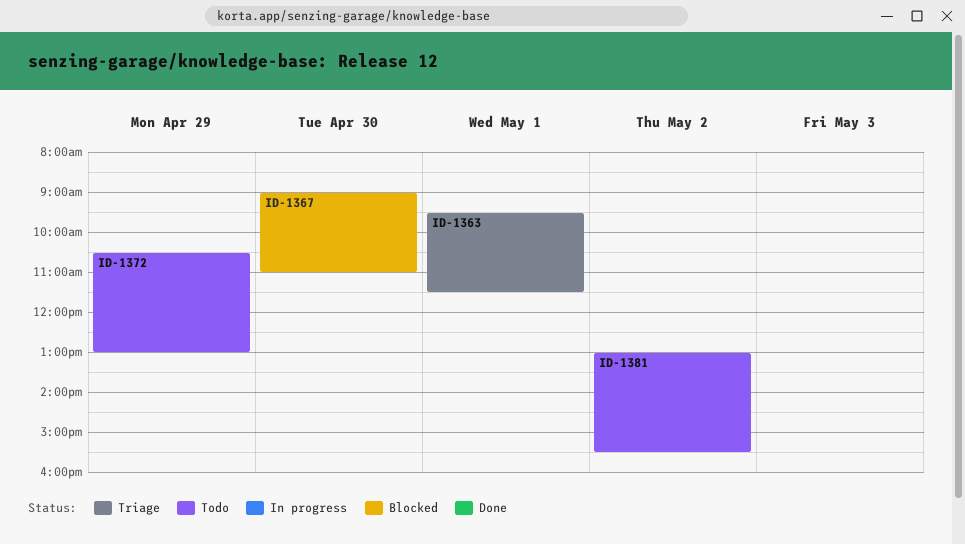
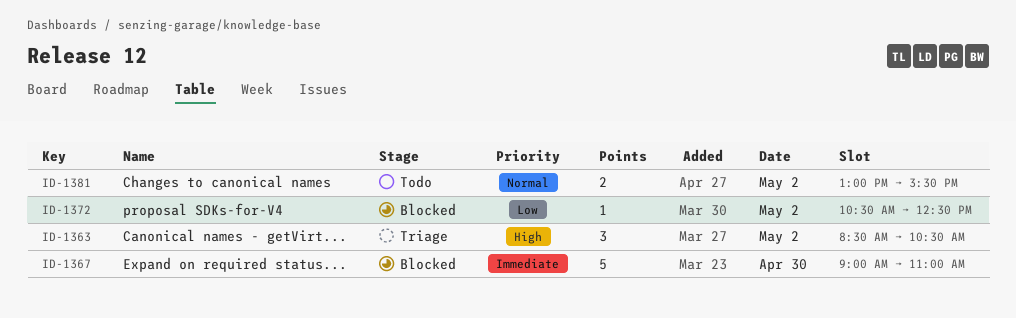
ID-1363, day: May 1 -> May 2
ID-1363, begins: 09:30 -> 08:30
ID-1363, ends: 11:30 -> 10:30
ID-1372, status: Todo -> Blocked
ID-1372, day: Apr 29 -> May 2
ID-1372, ends: 13:00 -> 12:30

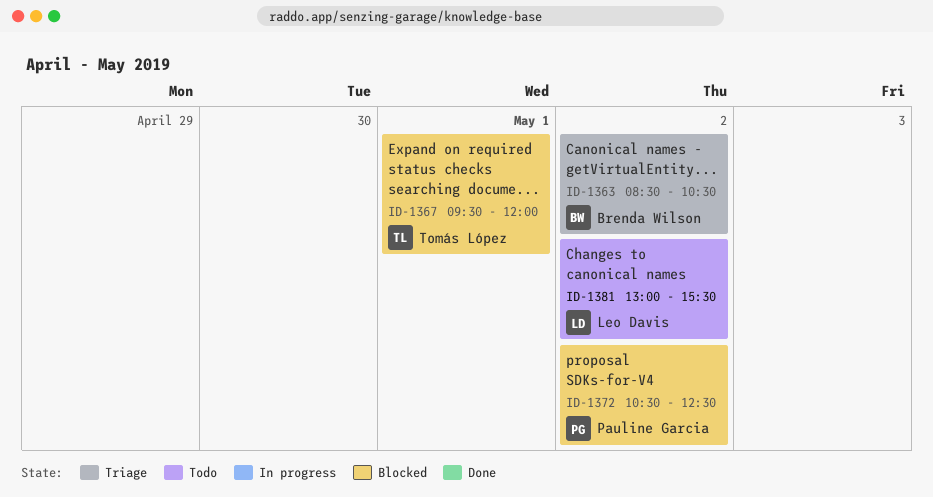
ID-1367, day: Apr 30 -> May 1
ID-1367, begins: 09:00 -> 09:30
ID-1367, ends: 11:00 -> 12:00

